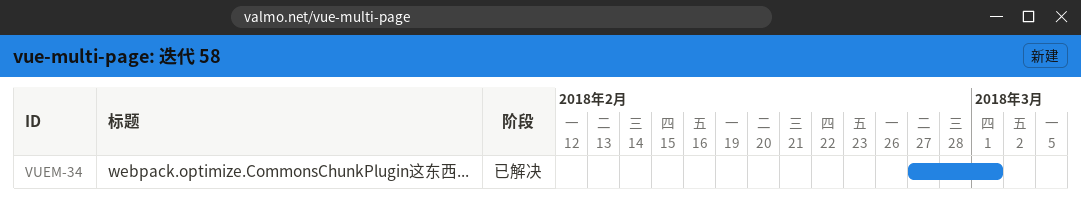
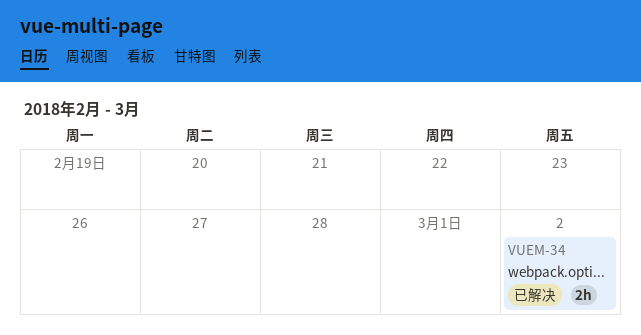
VUEM-34, due: Mar 1 -> Mar 2

